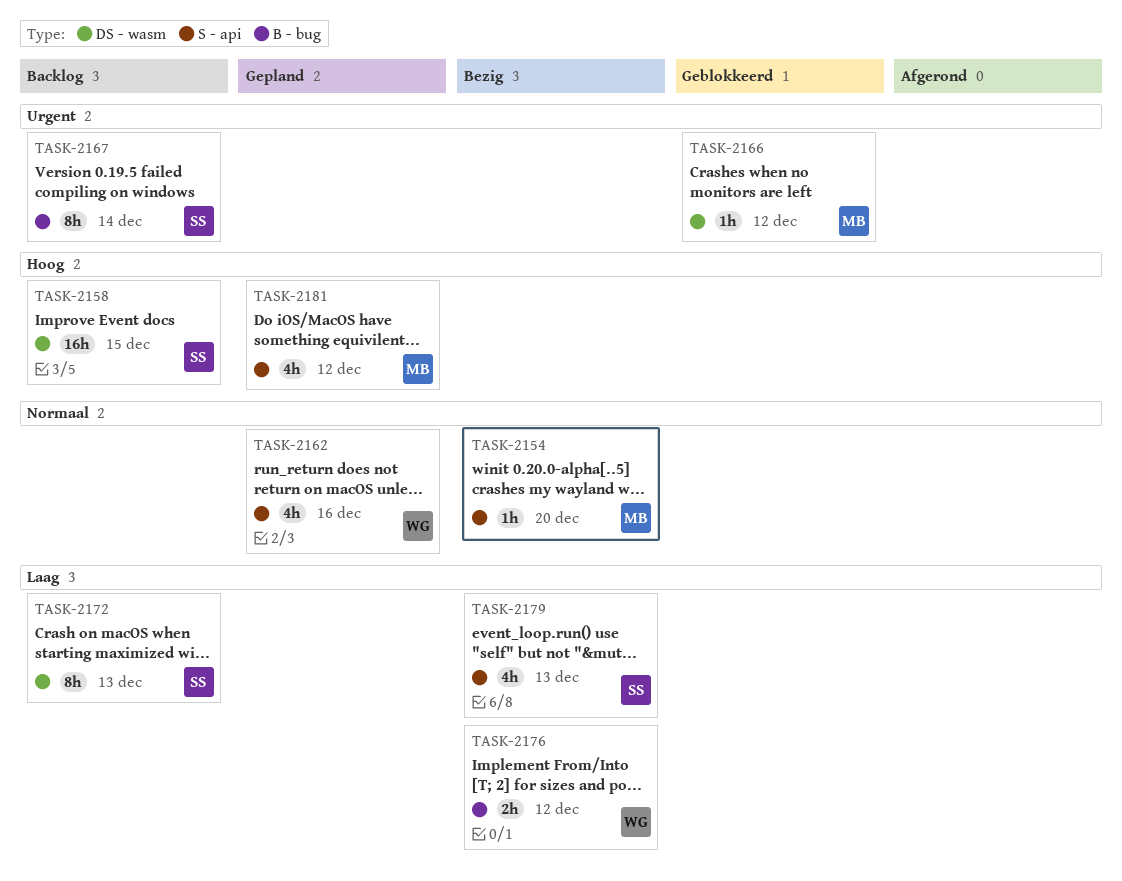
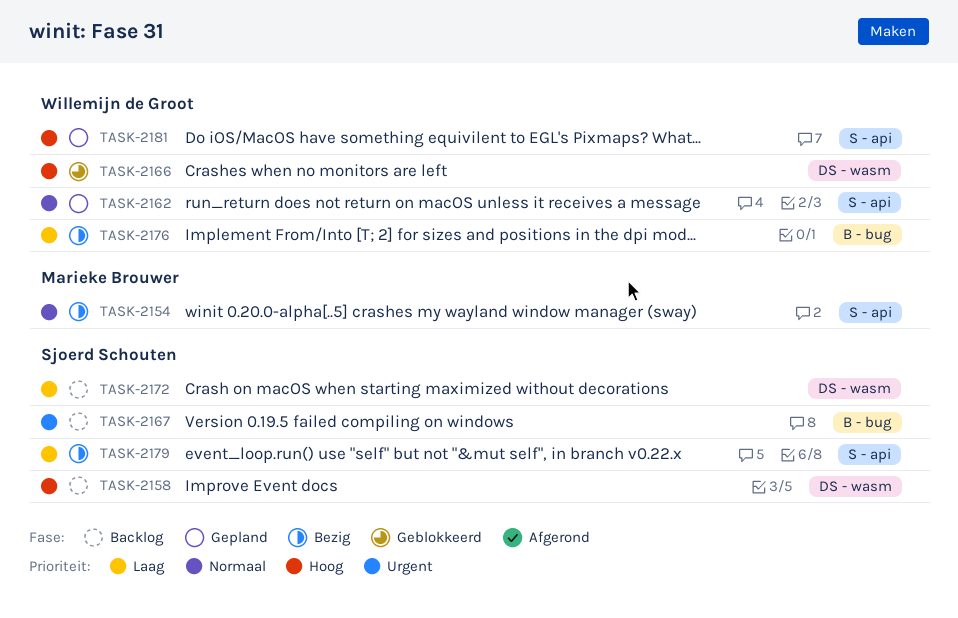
TASK-2166, owner: Marieke Brouwer -> Willemijn de Groot
TASK-2166, priority: Urgent -> Hoog
TASK-2181, owner: Marieke Brouwer -> Willemijn de Groot

